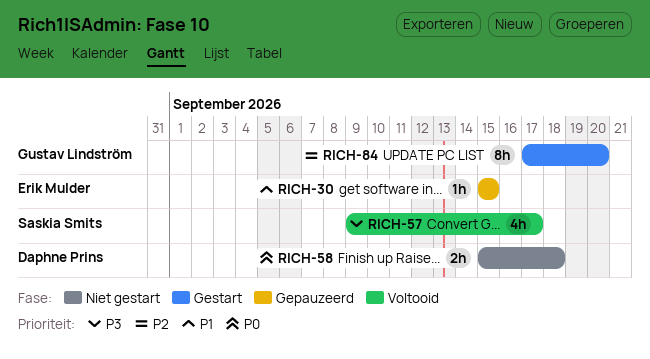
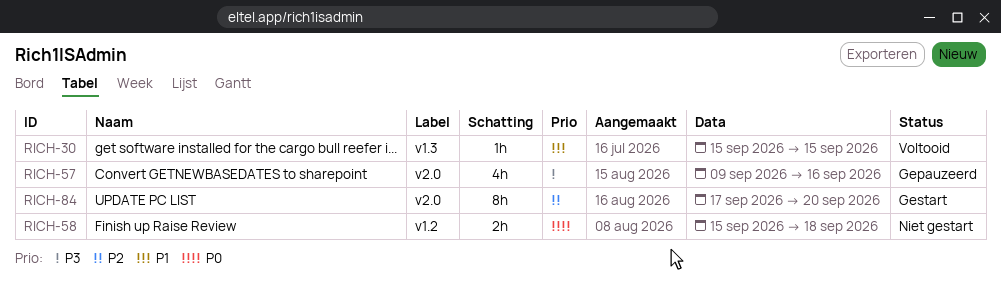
RICH-30, status: Gepauzeerd -> Voltooid
RICH-57, status: Voltooid -> Gepauzeerd
RICH-57, due: Sep 17 -> Sep 16

